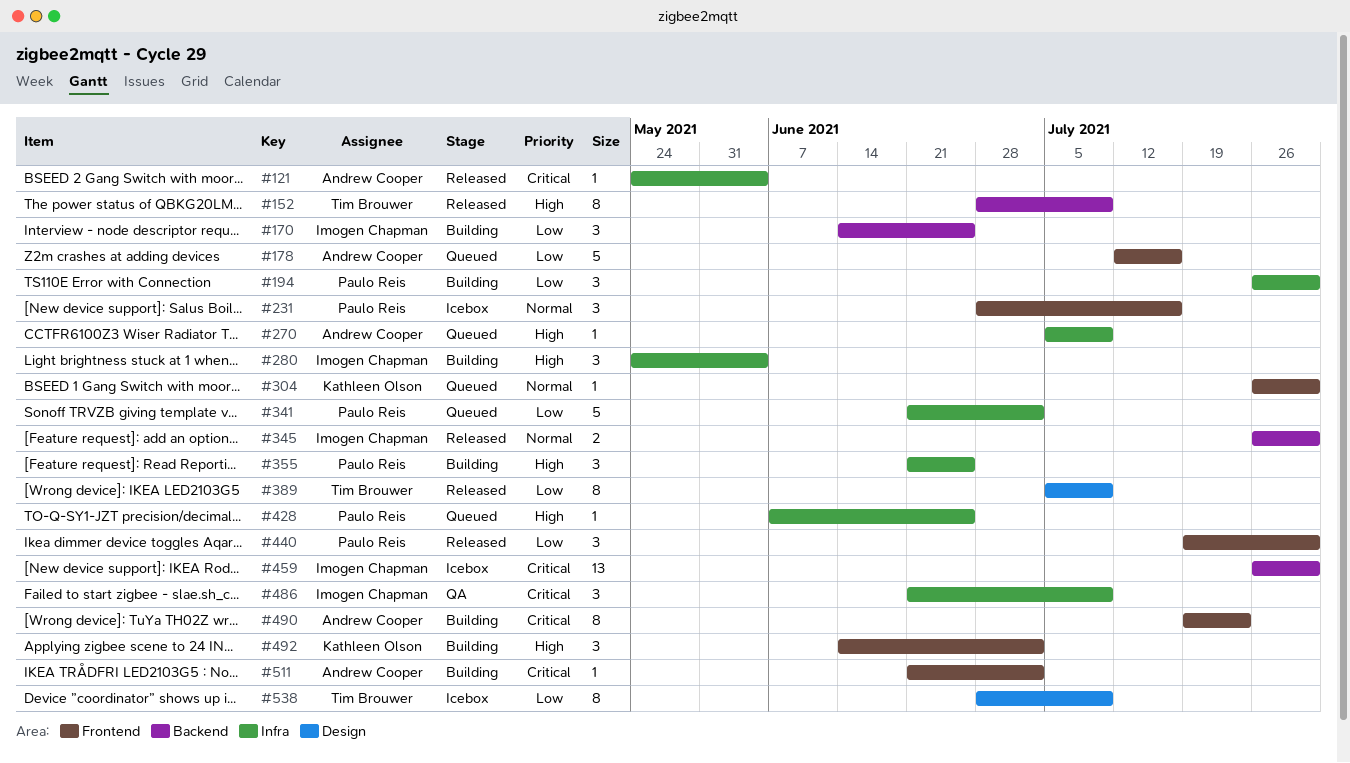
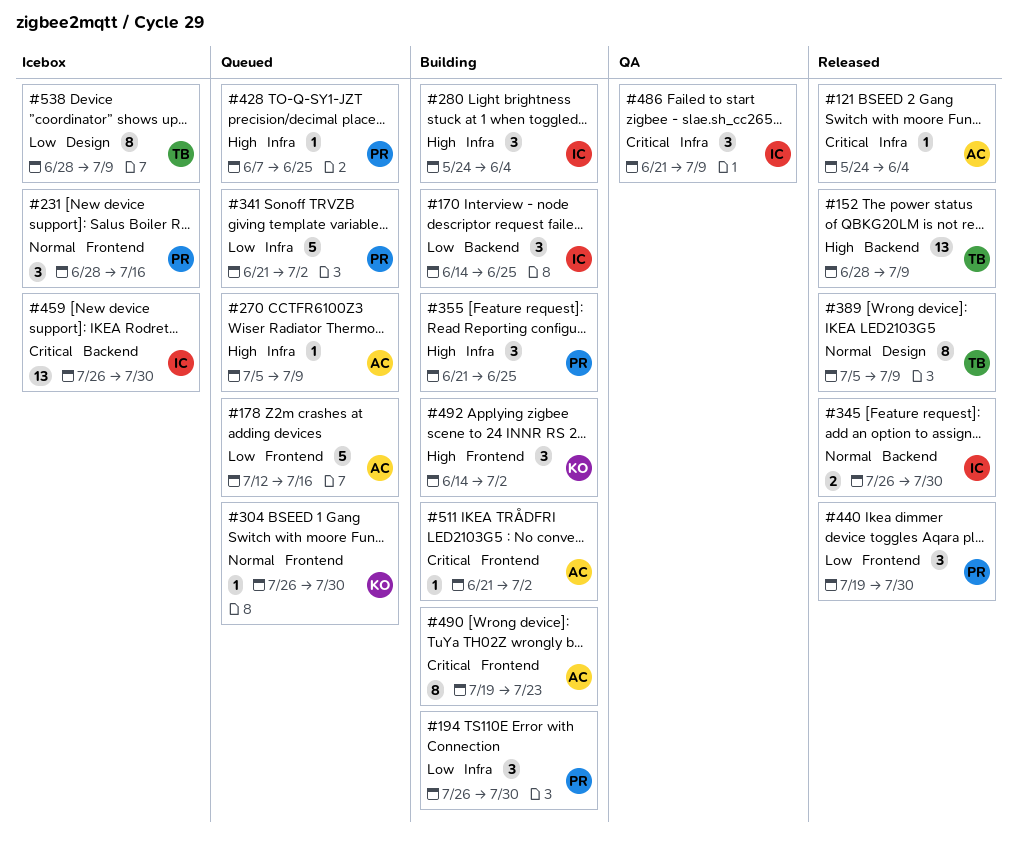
#152, estimate: 8 -> 13
#389, priority: Low -> Normal

